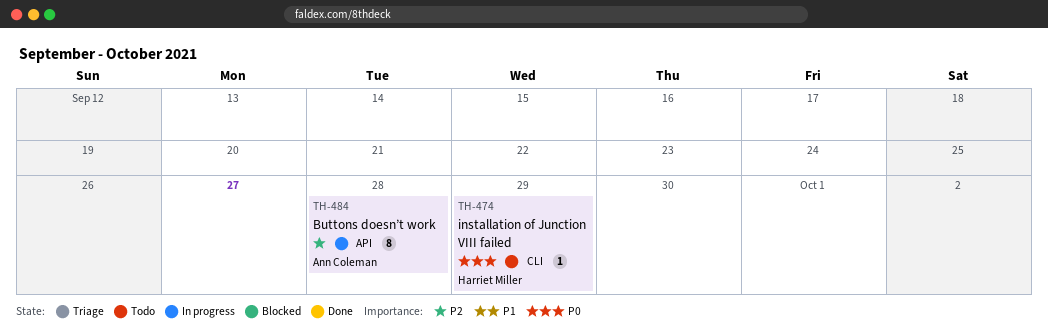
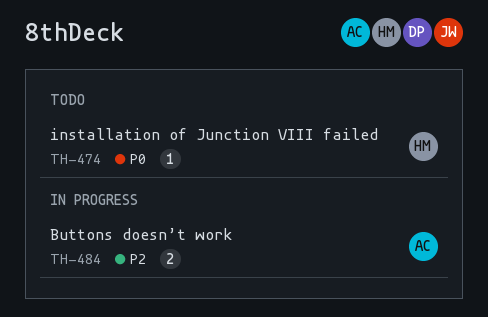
TH-484, estimate: 8 -> 2

